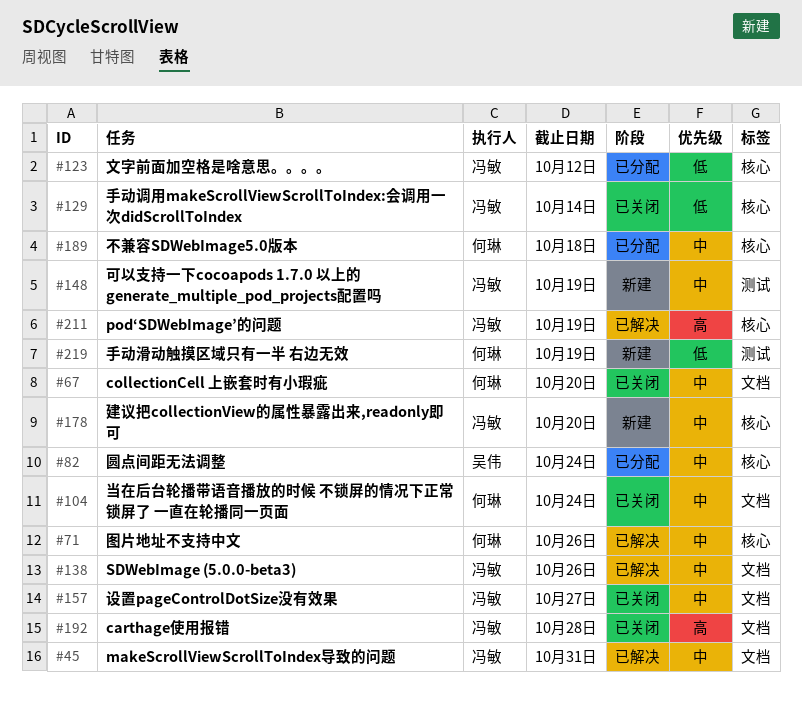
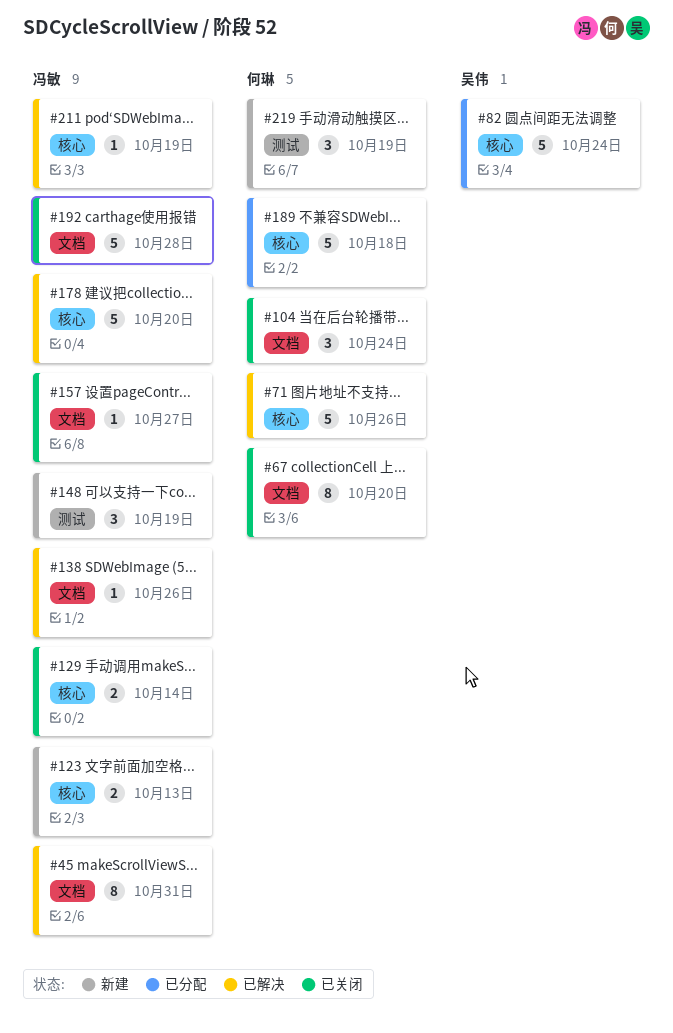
#123, status: 已分配 -> 新建
#123, due: Oct 12 -> Oct 13
#178, status: 新建 -> 已解决

